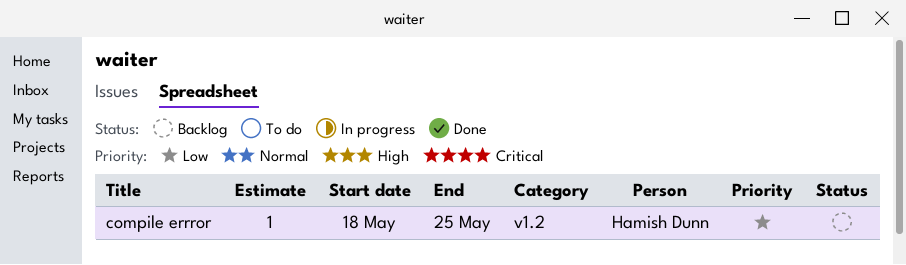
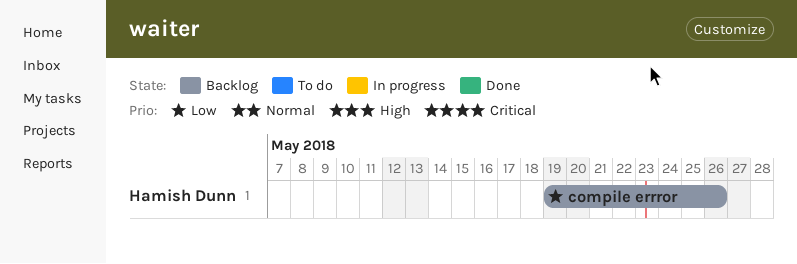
compile errror, start: May 18 -> May 19
compile errror, due: May 25 -> May 26

